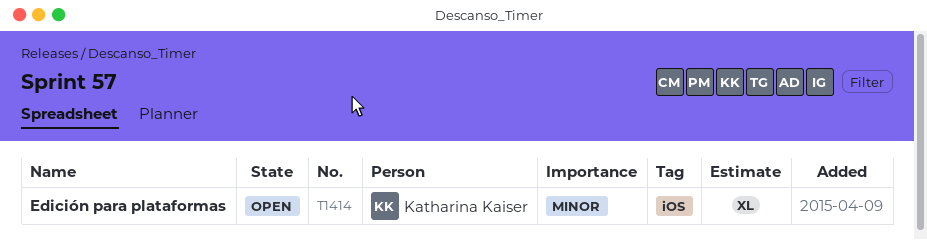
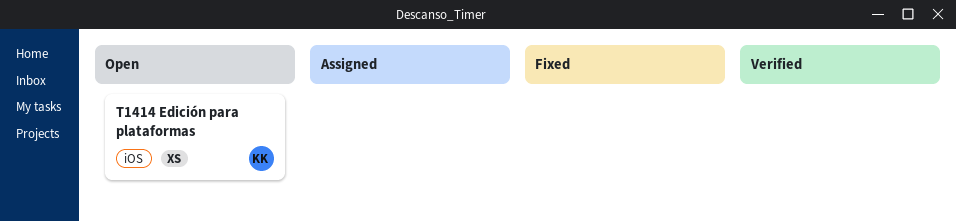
T1414, estimate: XL -> XS

